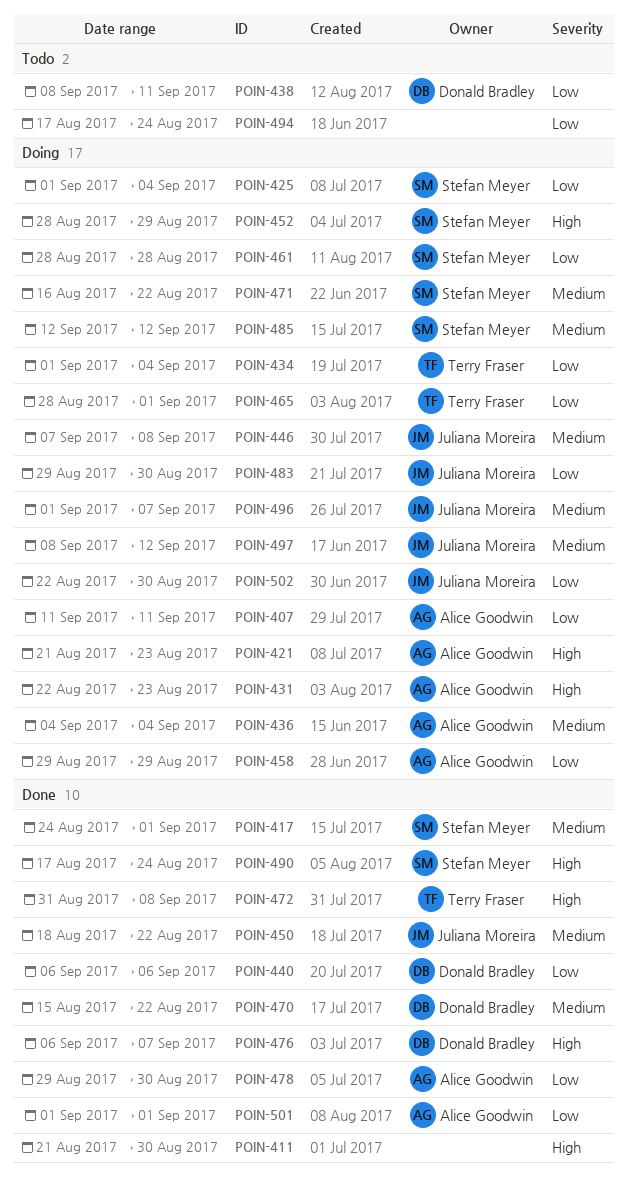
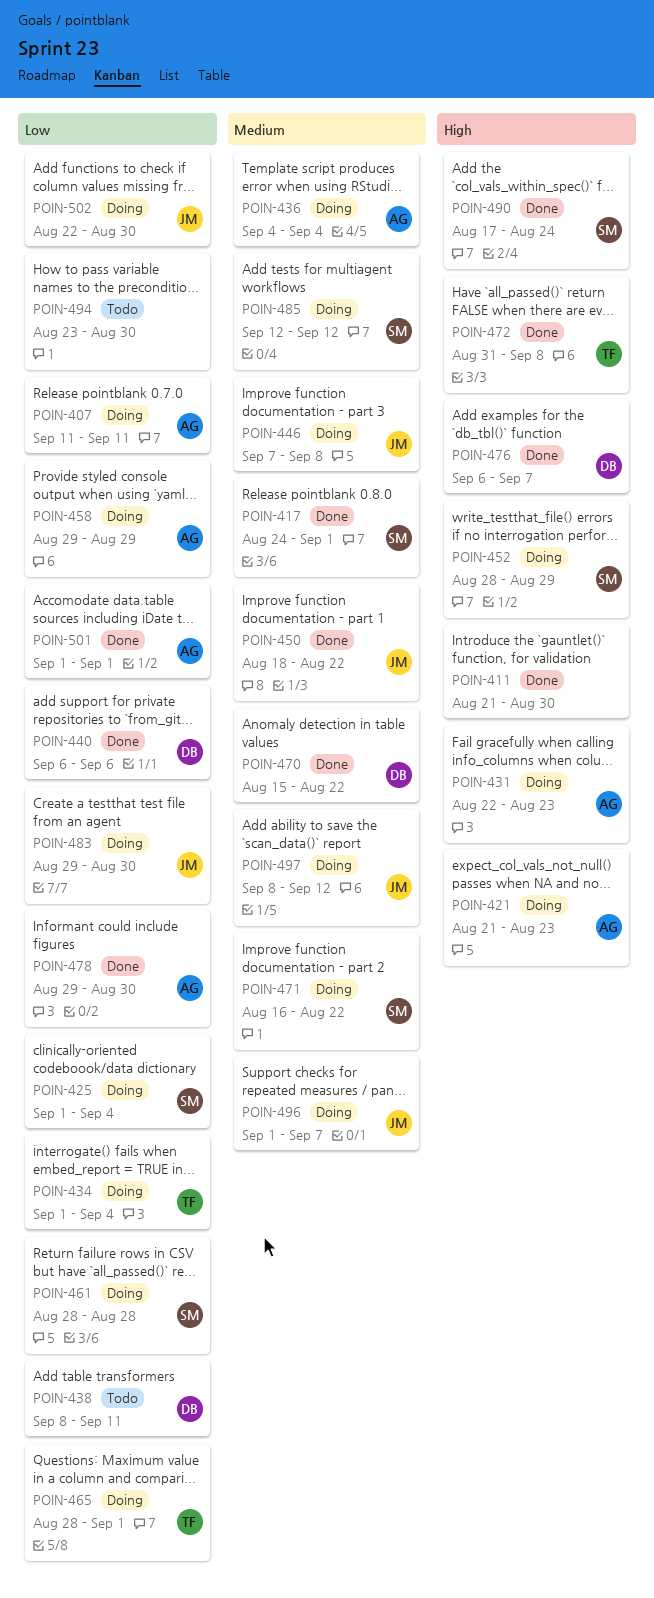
POIN-494, start: Aug 17 -> Aug 23
POIN-494, due: Aug 24 -> Aug 30

